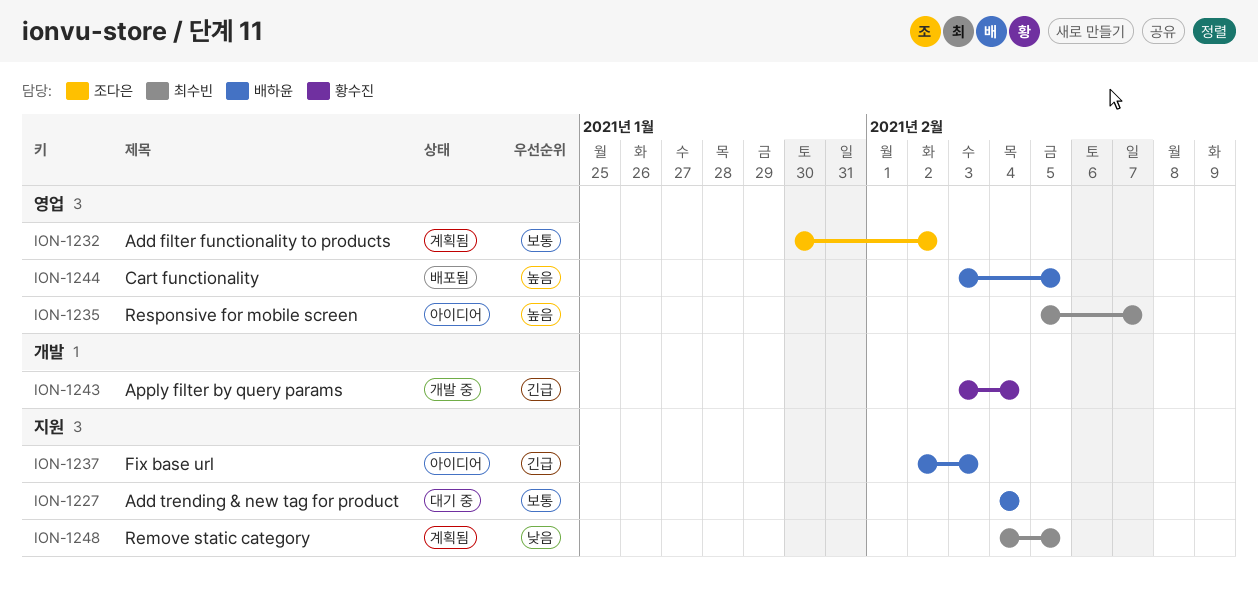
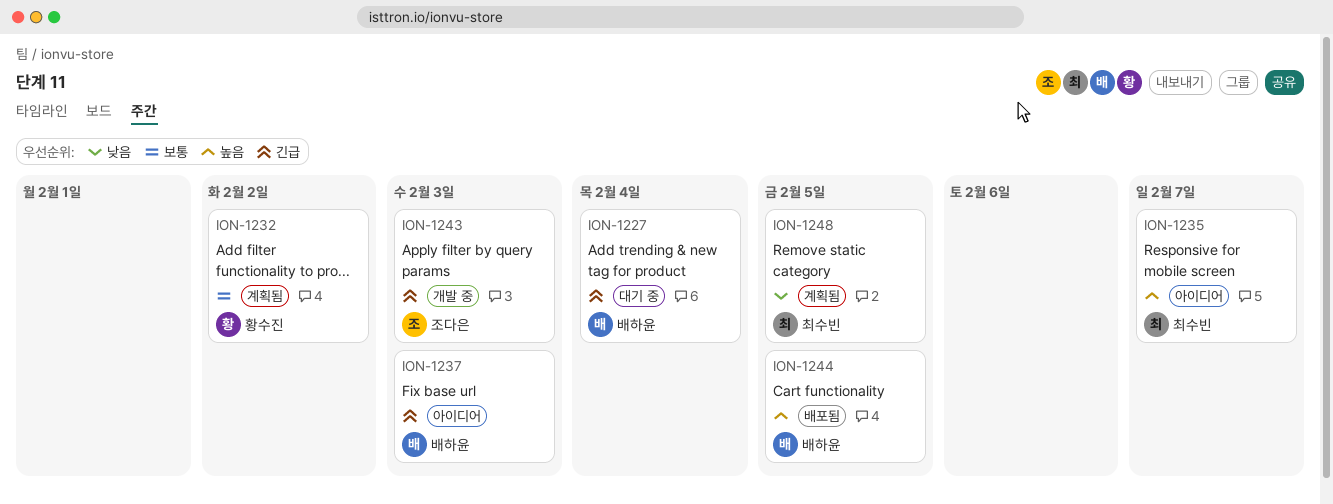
ION-1227, priority: 보통 -> 긴급
ION-1232, owner: 조다은 -> 황수진
ION-1243, owner: 황수진 -> 조다은
ION-1243, due: Feb 4 -> Feb 3

